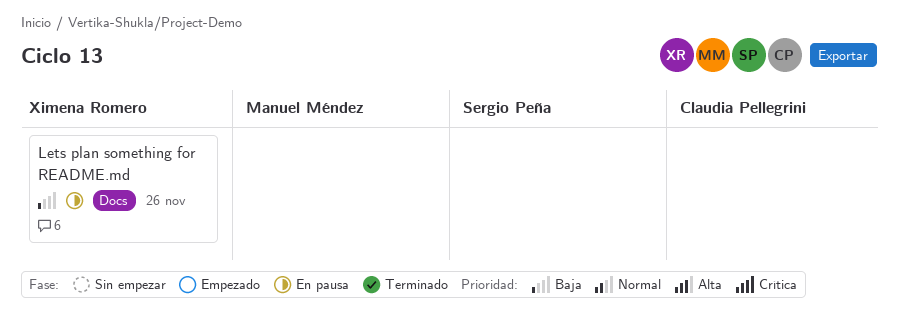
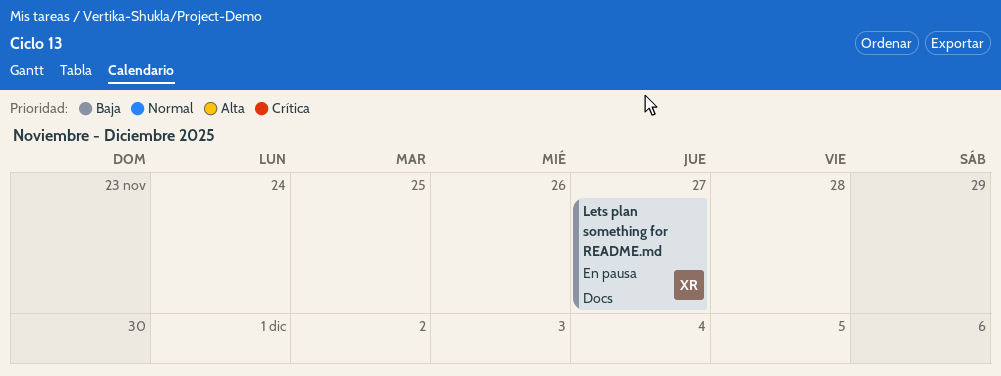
Lets plan something for README.md, due: Nov 26 -> Nov 27

